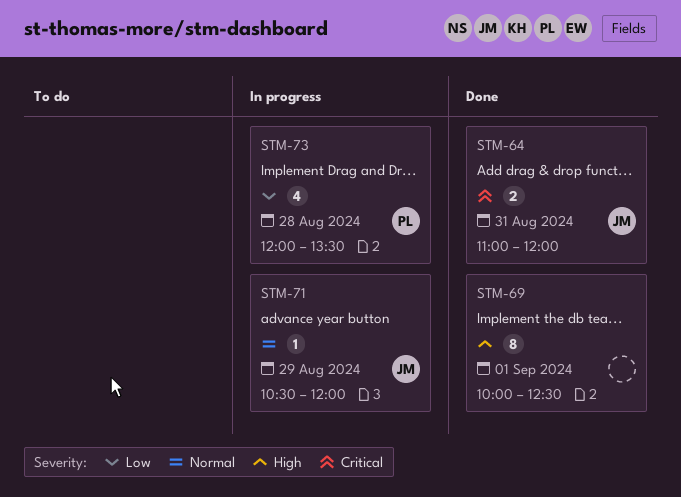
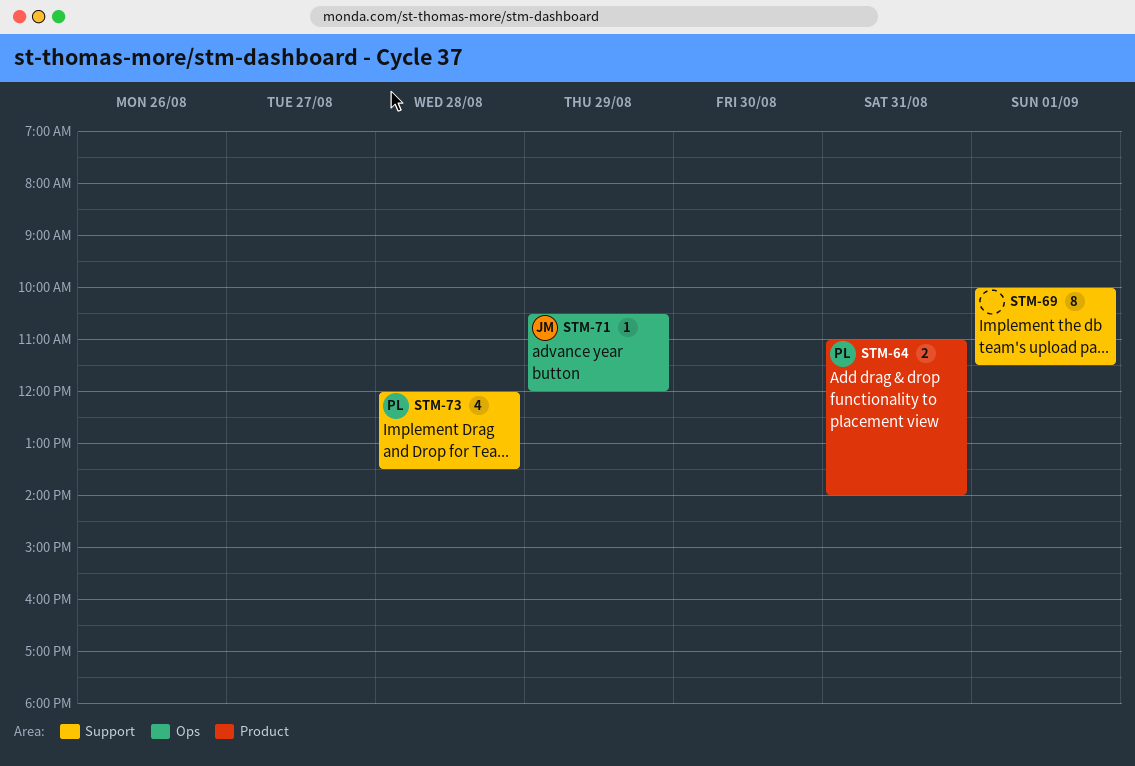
STM-64, owner: JM -> PL
STM-64, ends: 12:00 -> 14:00
STM-69, ends: 12:30 -> 11:30

